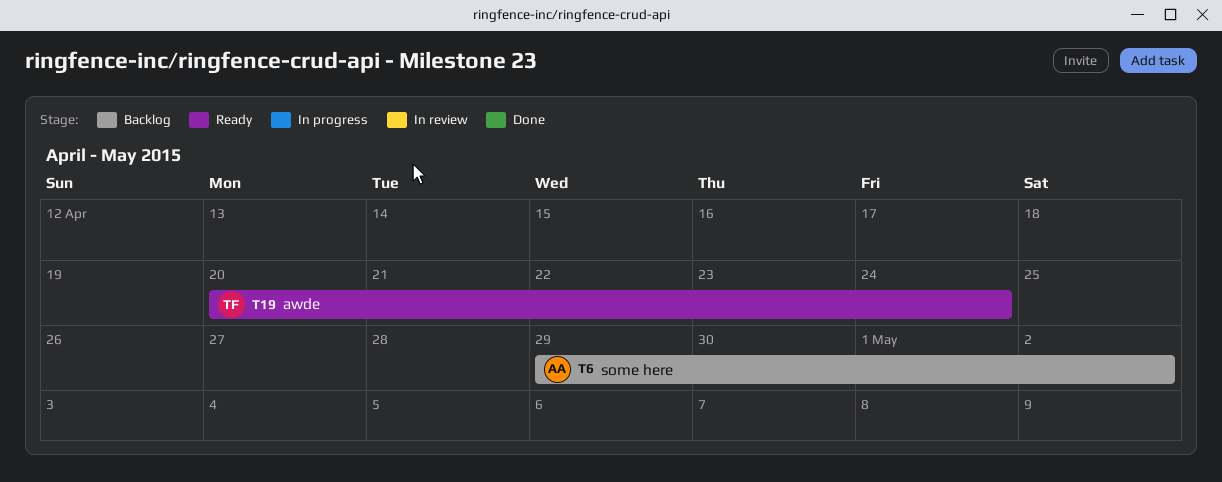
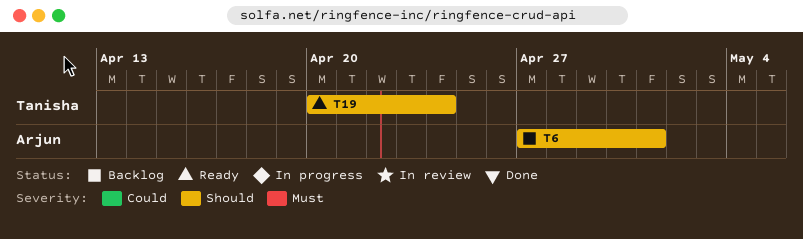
T6, start: Apr 29 -> Apr 27
T6, due: May 2 -> May 1

